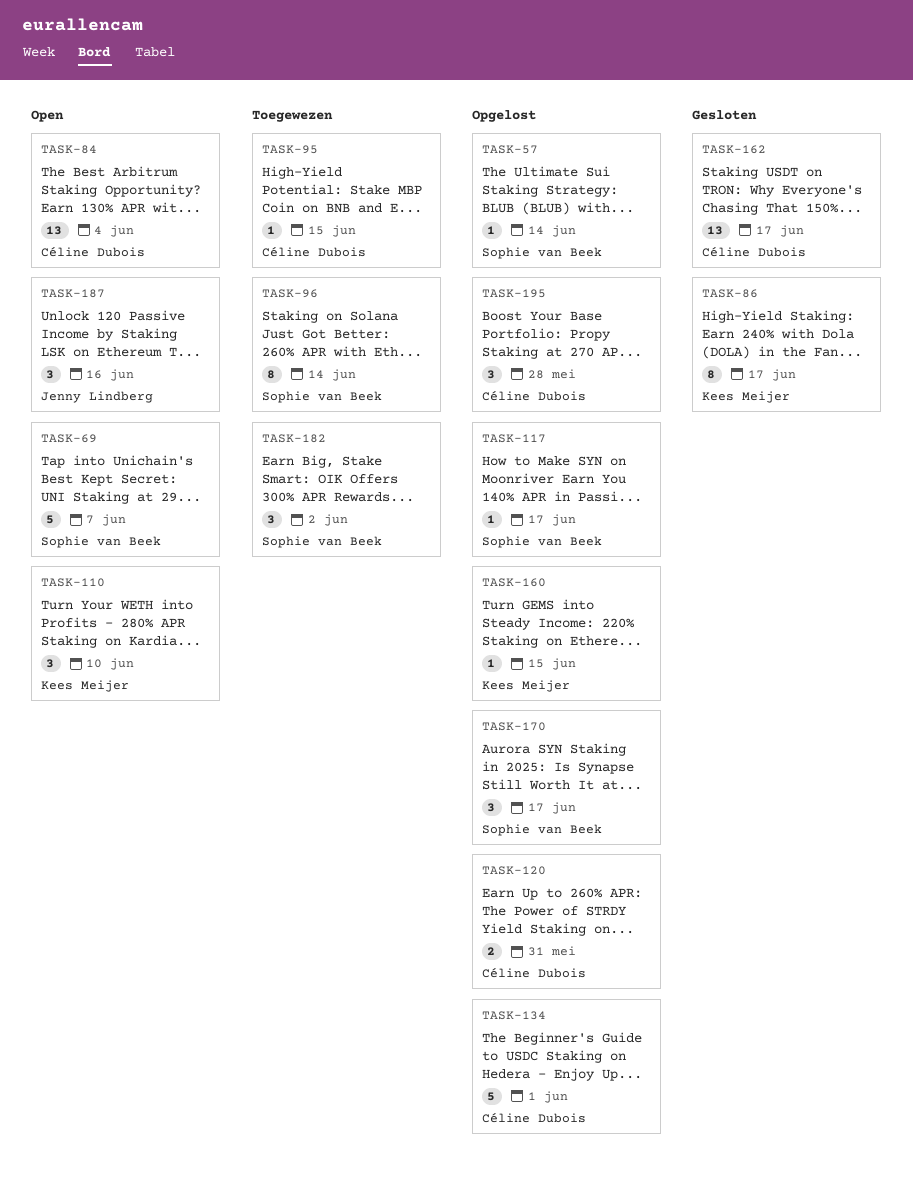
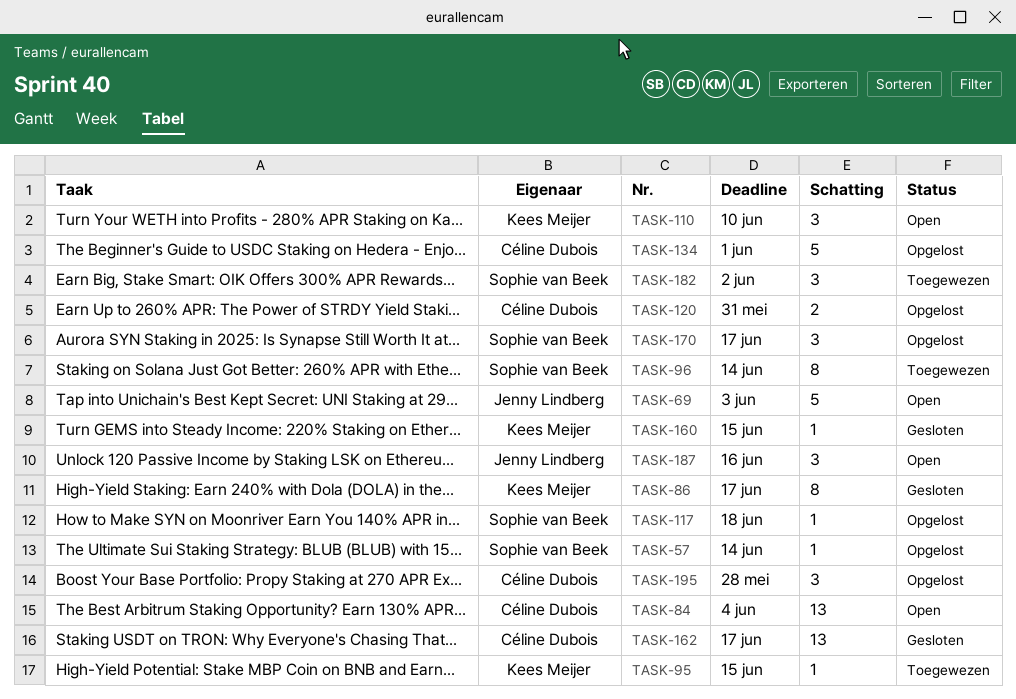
TASK-69, owner: Sophie van Beek -> Jenny Lindberg
TASK-69, due: Jun 7 -> Jun 3
TASK-95, owner: Céline Dubois -> Kees Meijer
TASK-117, due: Jun 17 -> Jun 18
TASK-160, status: Opgelost -> Gesloten

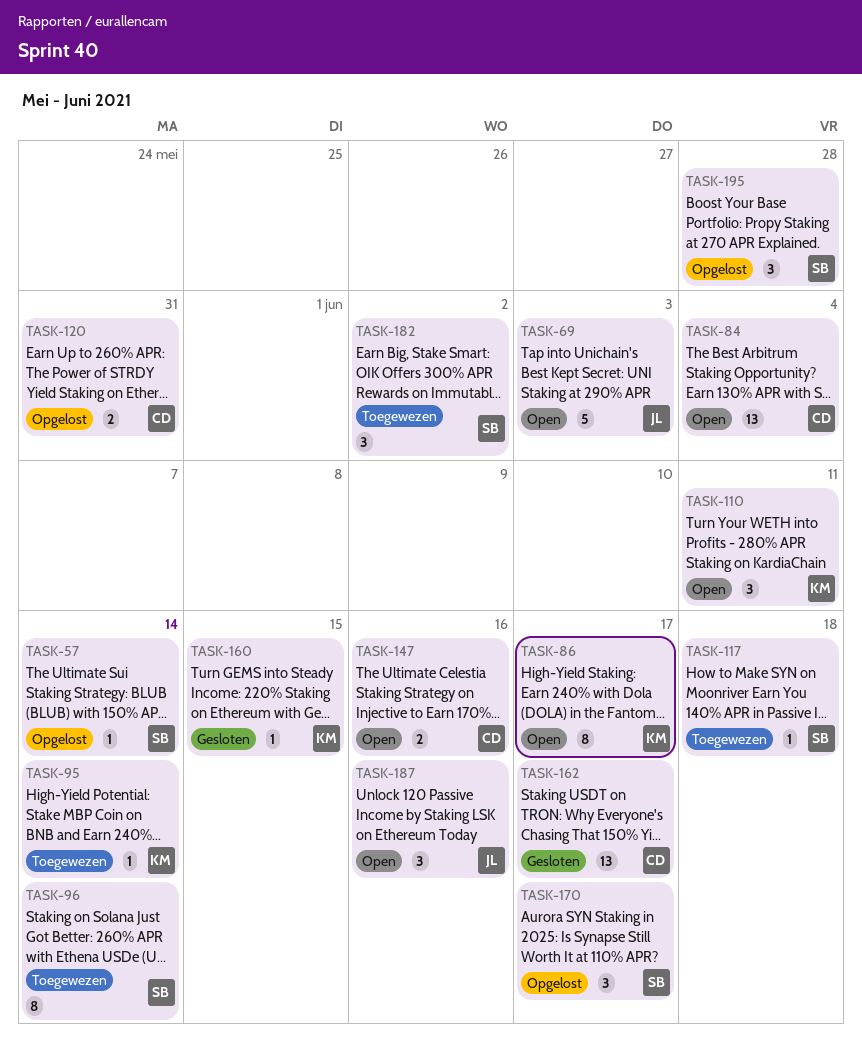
TASK-86, status: Gesloten -> Open
TASK-95, due: Jun 15 -> Jun 14
TASK-110, due: Jun 10 -> Jun 11
TASK-117, status: Opgelost -> Toegewezen
TASK-134: present -> none
TASK-147: none -> present
TASK-195, owner: Céline Dubois -> Sophie van Beek

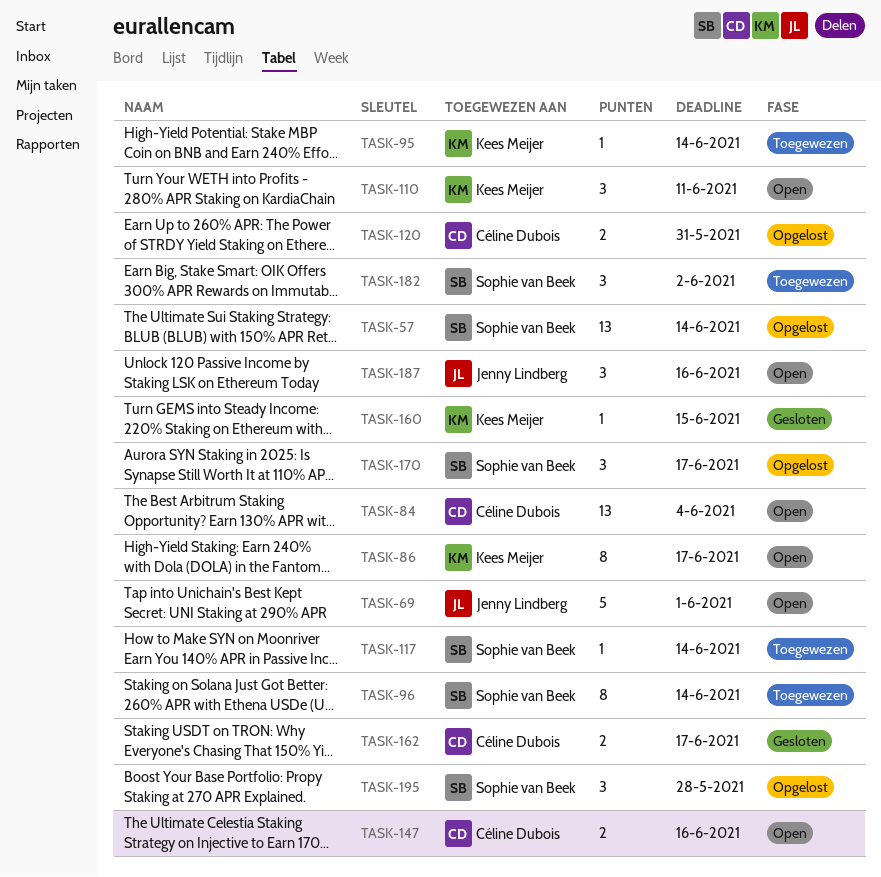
TASK-57, estimate: 1 -> 13
TASK-69, due: Jun 3 -> Jun 1
TASK-117, due: Jun 18 -> Jun 14
TASK-162, estimate: 13 -> 2

